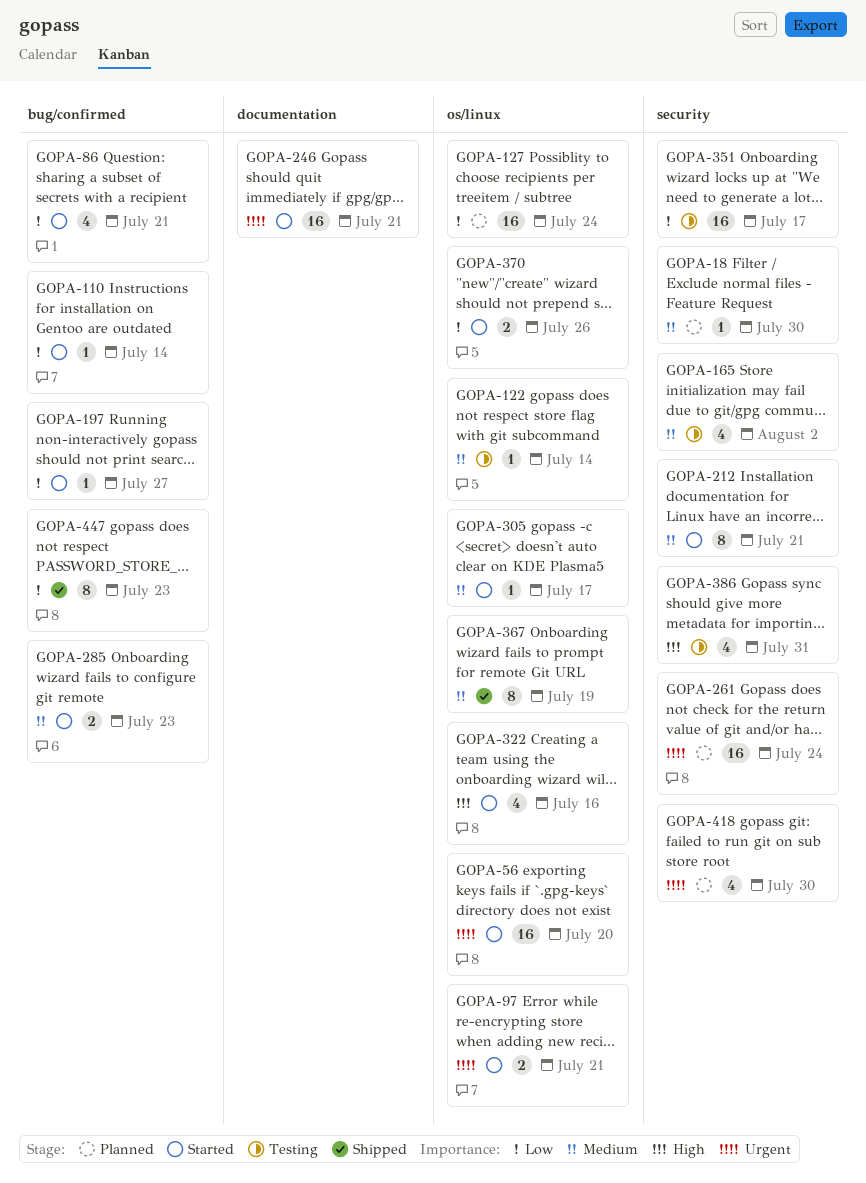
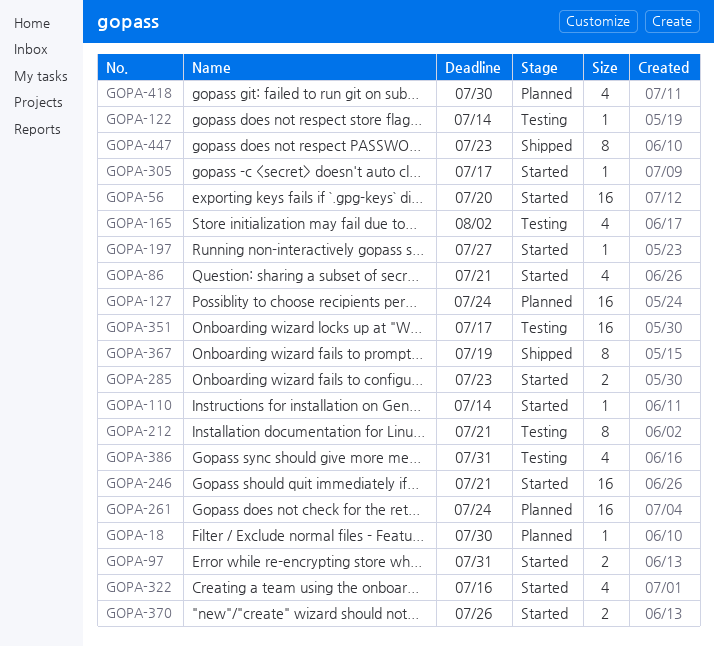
GOPA-97, due: Jul 21 -> Jul 31
GOPA-212, status: Started -> Testing

